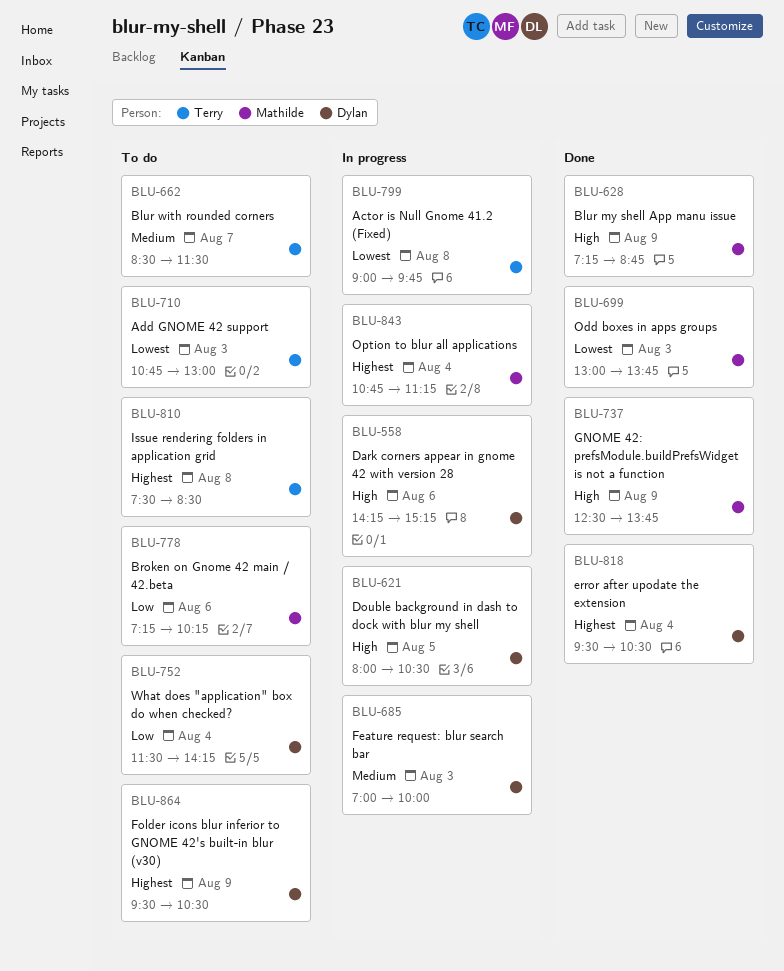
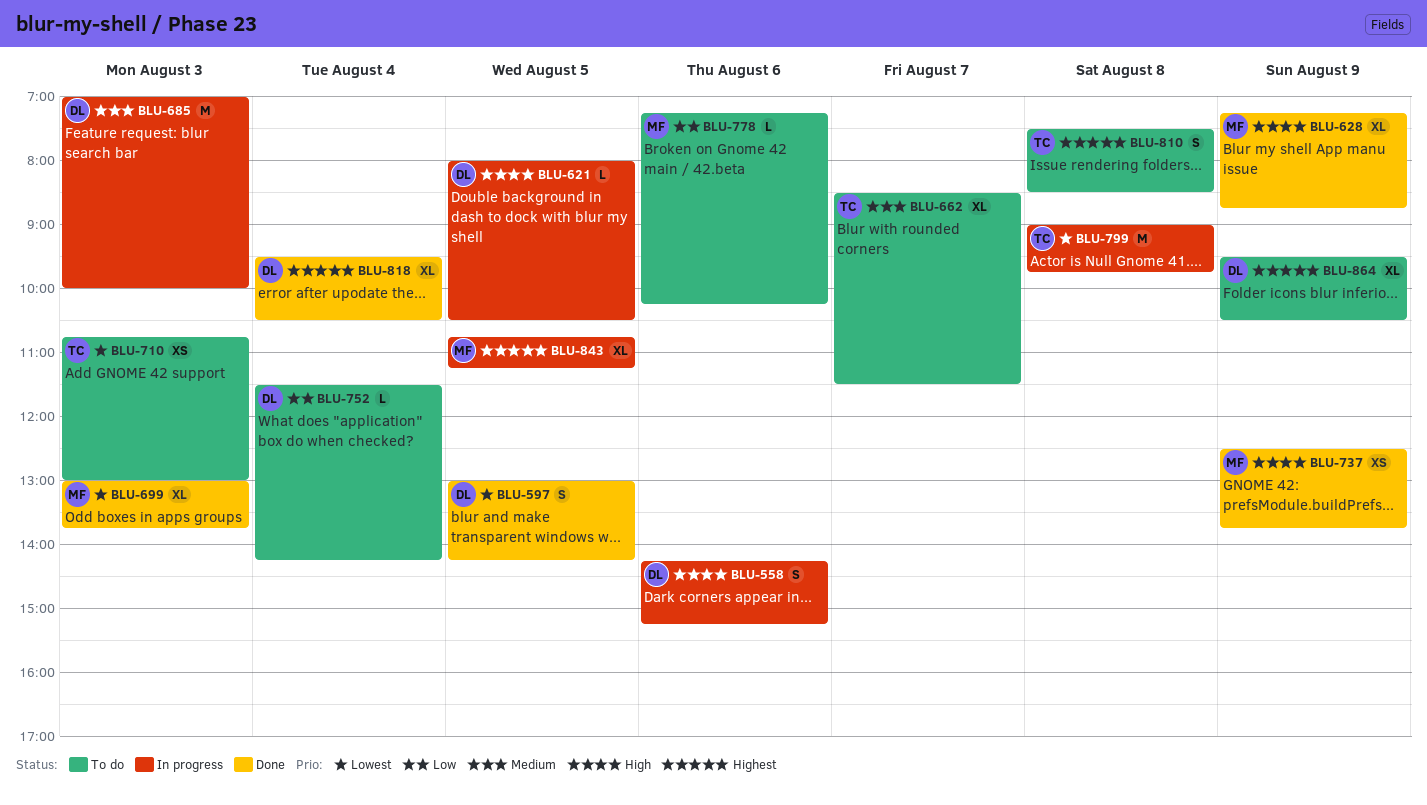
BLU-597: none -> present
BLU-843, day: Aug 4 -> Aug 5

